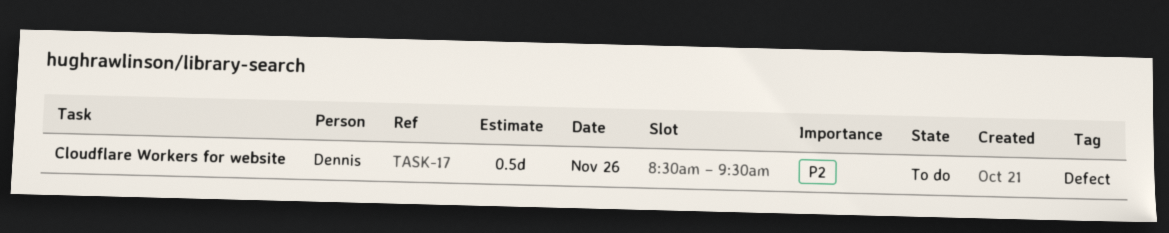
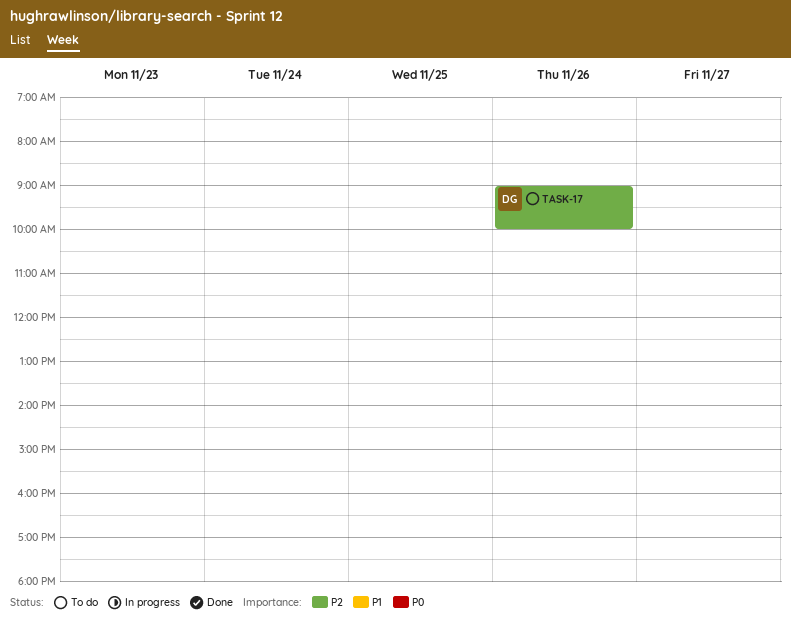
TASK-17, begins: 08:30 -> 09:00
TASK-17, ends: 09:30 -> 10:00

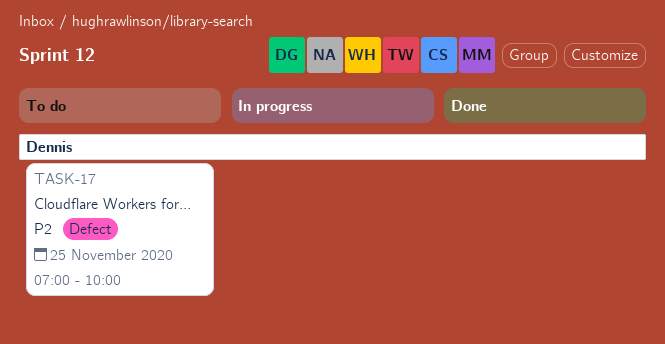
TASK-17, day: Nov 26 -> Nov 25
TASK-17, begins: 09:00 -> 07:00

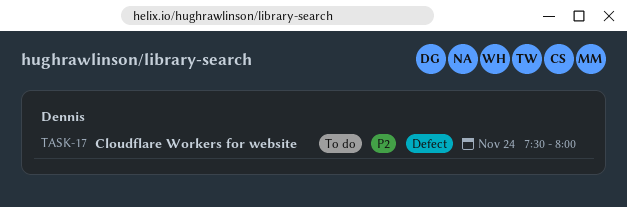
TASK-17, day: Nov 25 -> Nov 24
TASK-17, begins: 07:00 -> 07:30
TASK-17, ends: 10:00 -> 08:00

